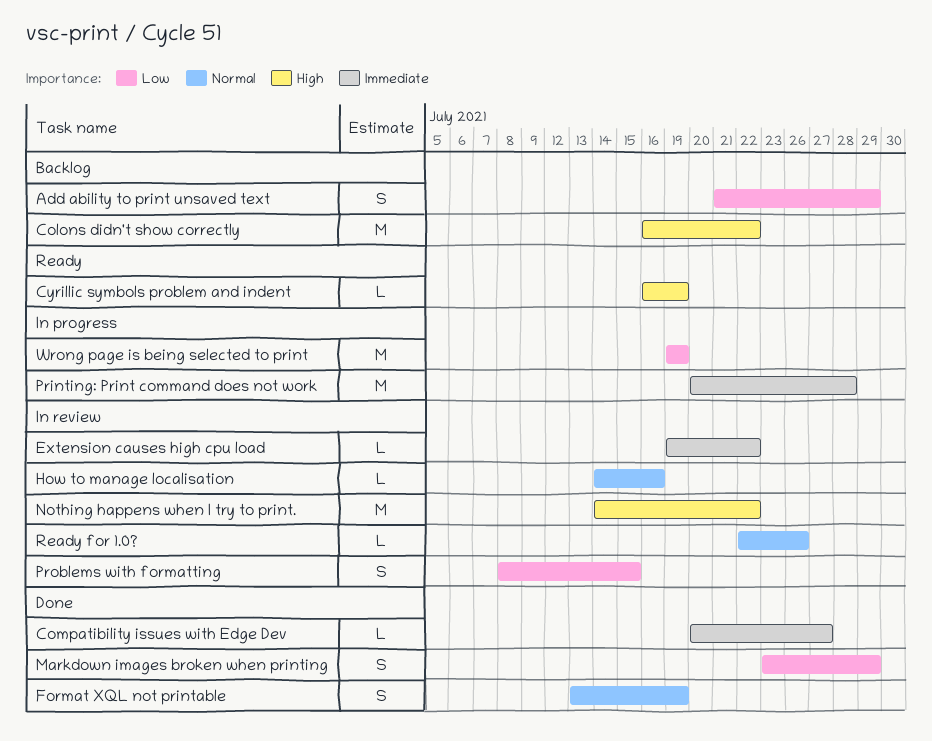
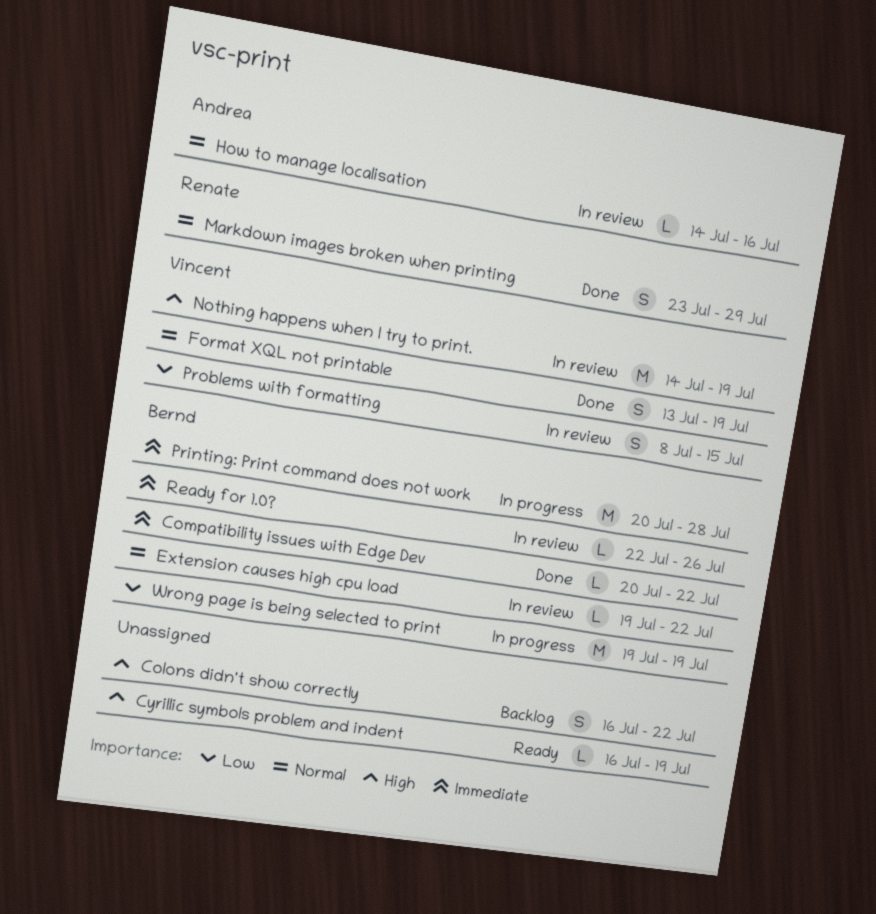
Add ability to print unsaved text: present -> none
Colons didn't show correctly, estimate: M -> S
Compatibility issues with Edge Dev, due: Jul 27 -> Jul 22
Extension causes high cpu load, priority: Immediate -> Normal
Markdown images broken when printing, priority: Low -> Normal
Nothing happens when I try to print., due: Jul 22 -> Jul 19
Ready for 1.0?, priority: Normal -> Immediate

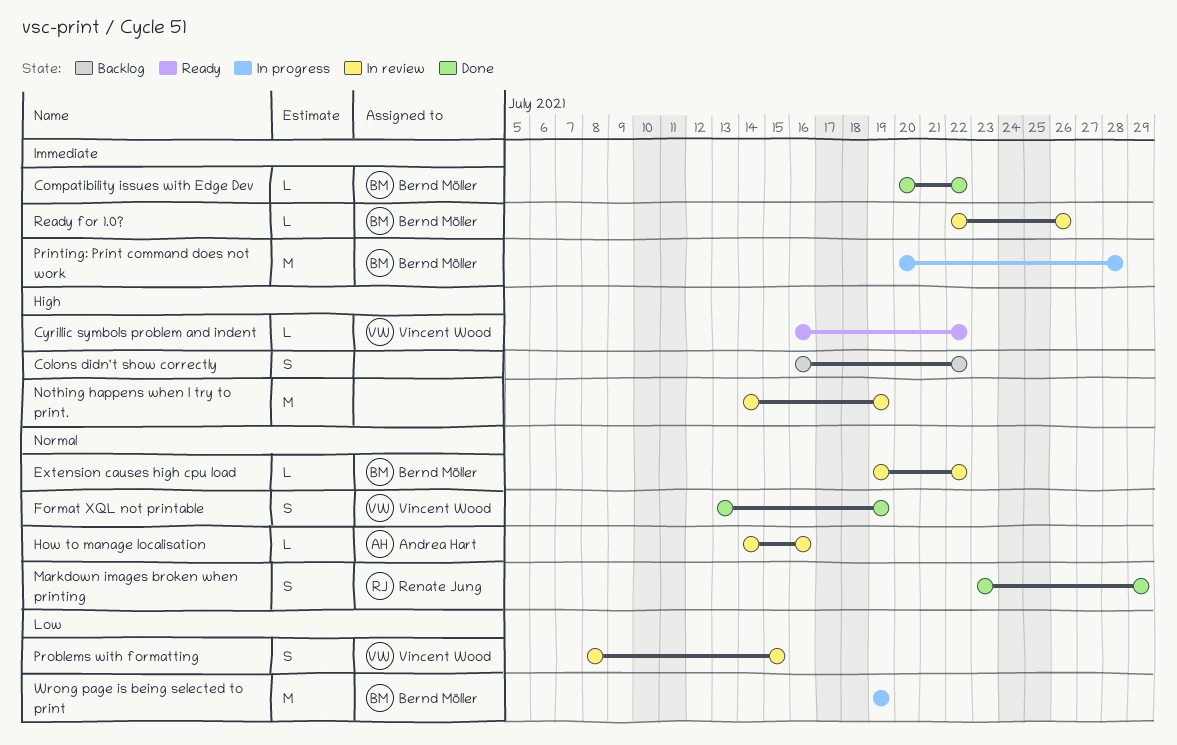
Cyrillic symbols problem and indent, owner: none -> Vincent Wood
Cyrillic symbols problem and indent, due: Jul 19 -> Jul 22
Nothing happens when I try to print., owner: Vincent Wood -> none

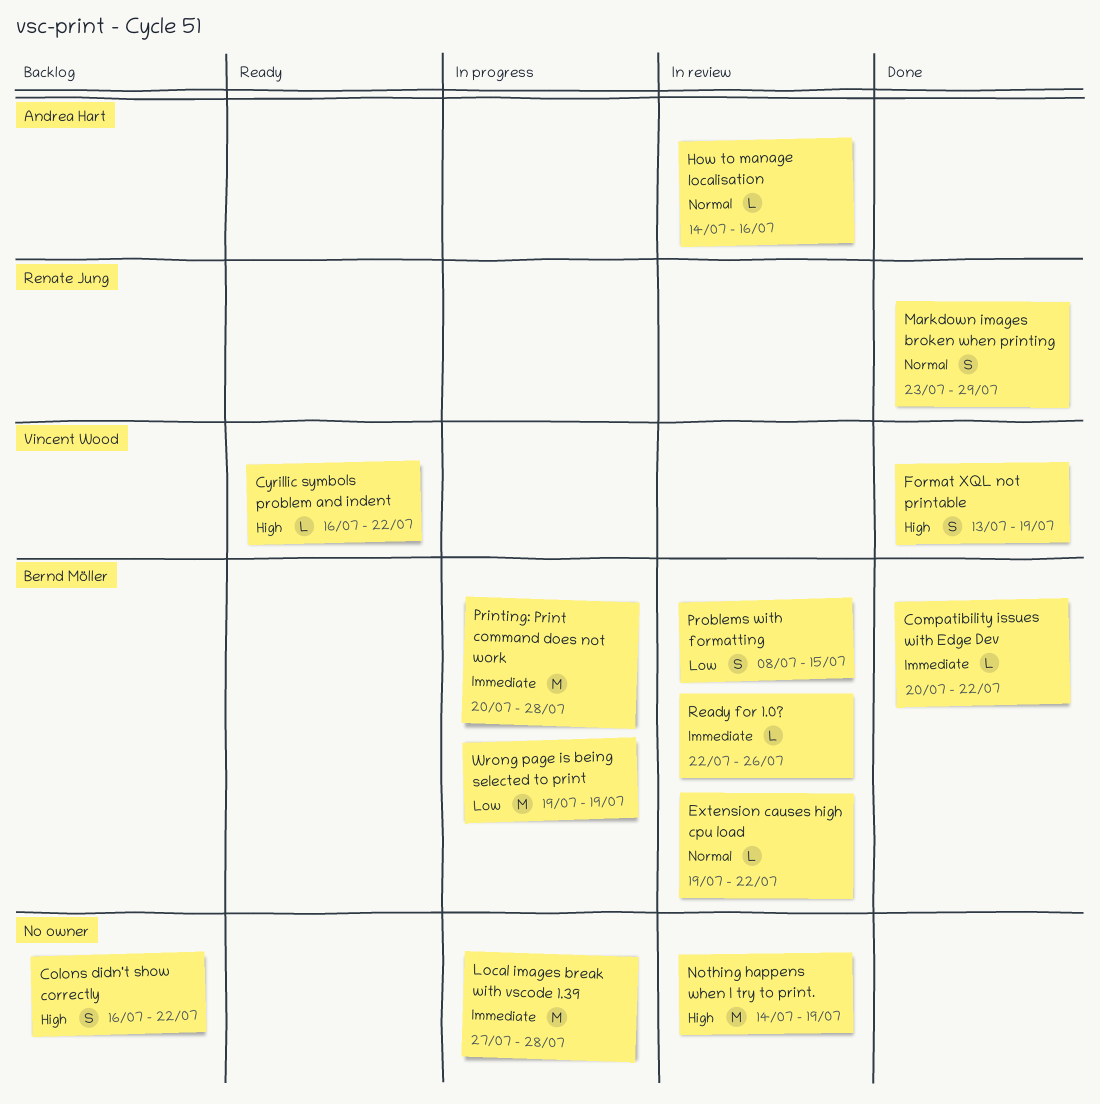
Format XQL not printable, priority: Normal -> High
Local images break with vscode 1.39: none -> present
Problems with formatting, owner: Vincent Wood -> Bernd Möller

